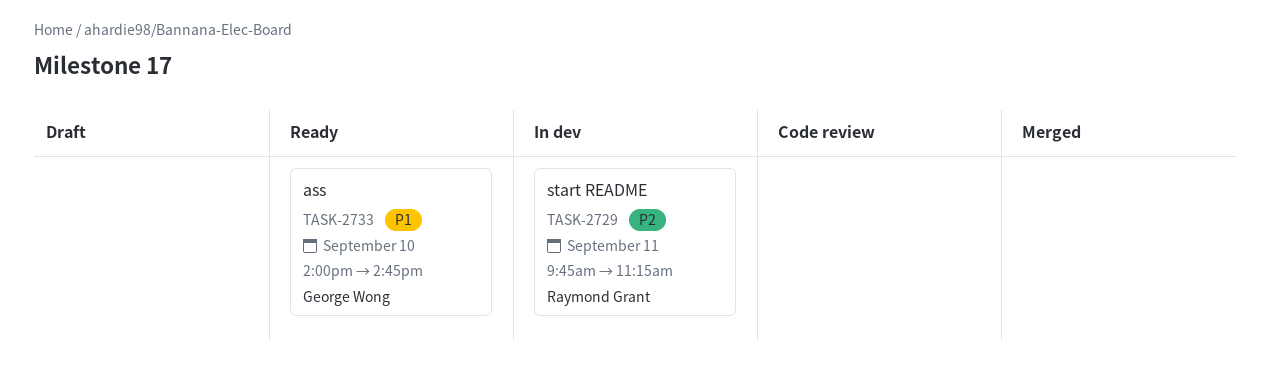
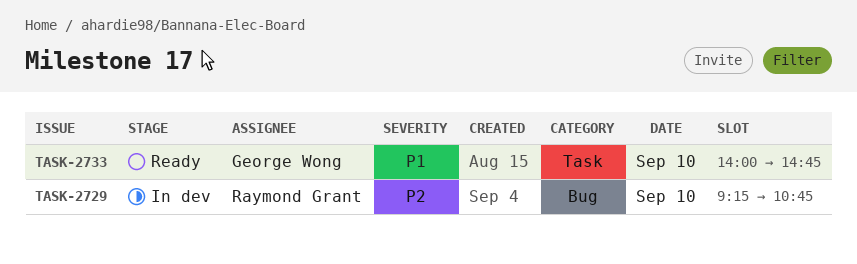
TASK-2729, day: Sep 11 -> Sep 10
TASK-2729, begins: 09:45 -> 09:15
TASK-2729, ends: 11:15 -> 10:45

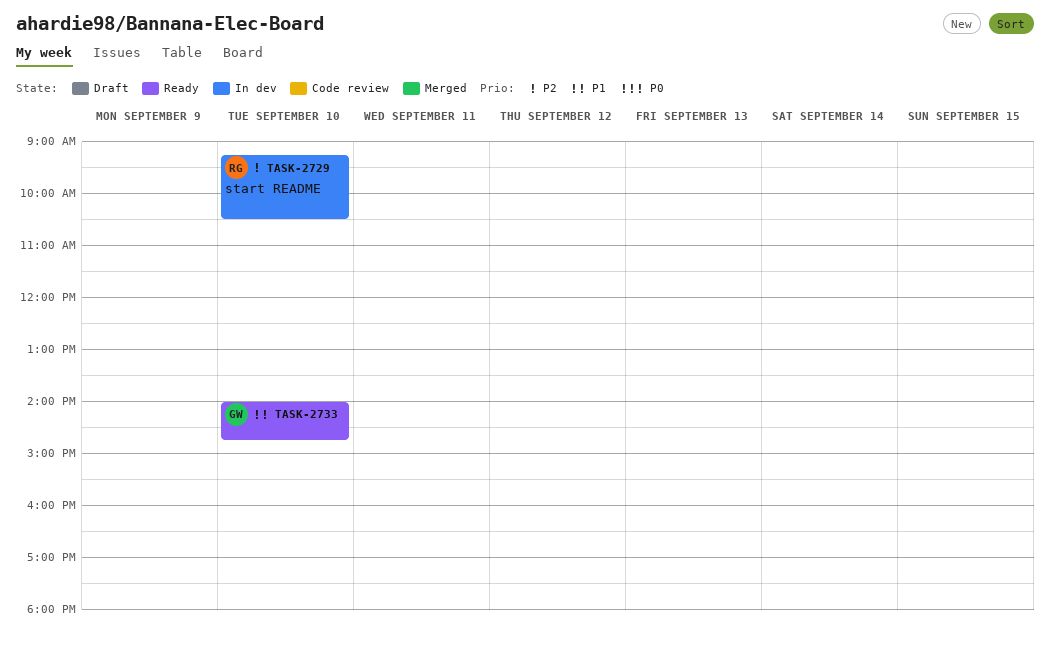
TASK-2729, ends: 10:45 -> 10:30

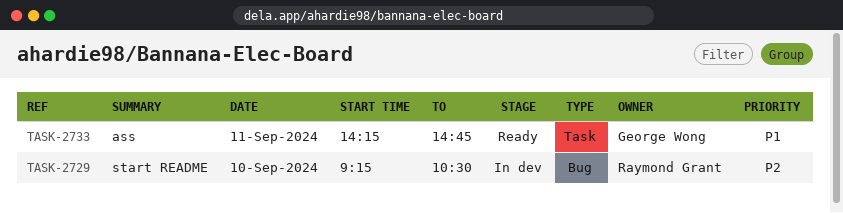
TASK-2733, day: Sep 10 -> Sep 11
TASK-2733, begins: 14:00 -> 14:15

